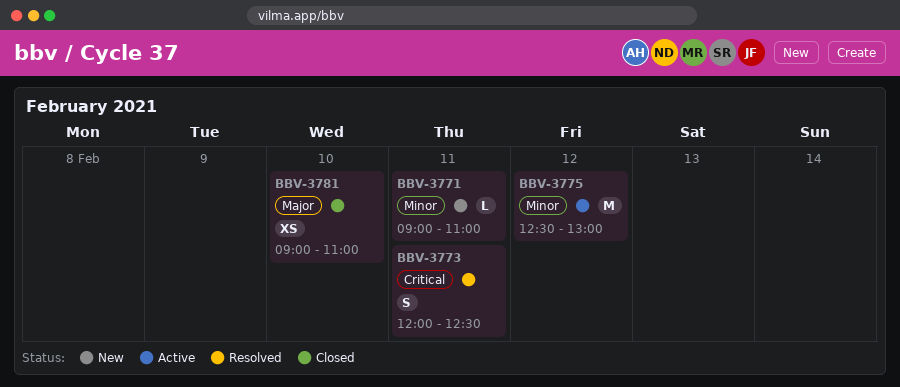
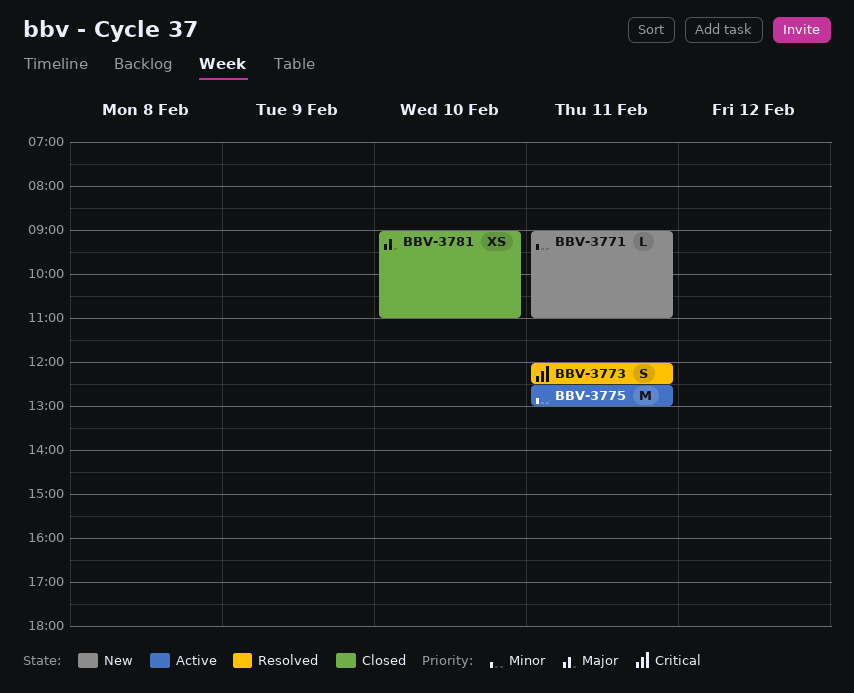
BBV-3775, day: Feb 12 -> Feb 11

